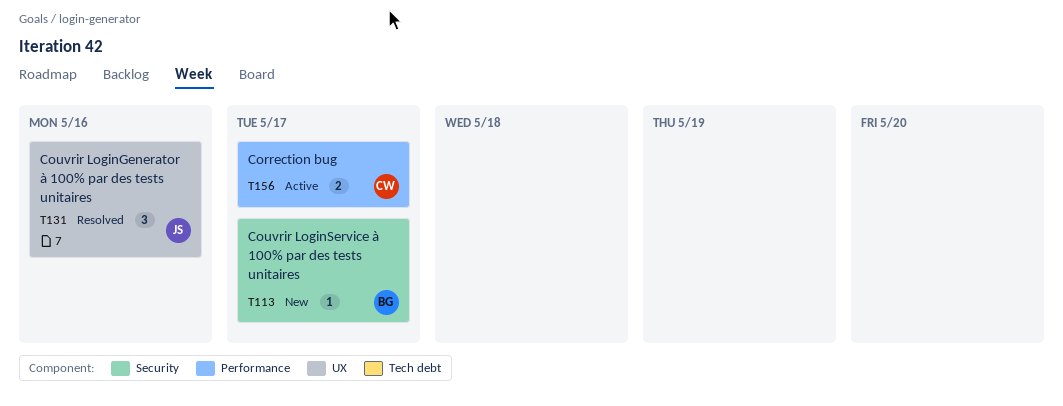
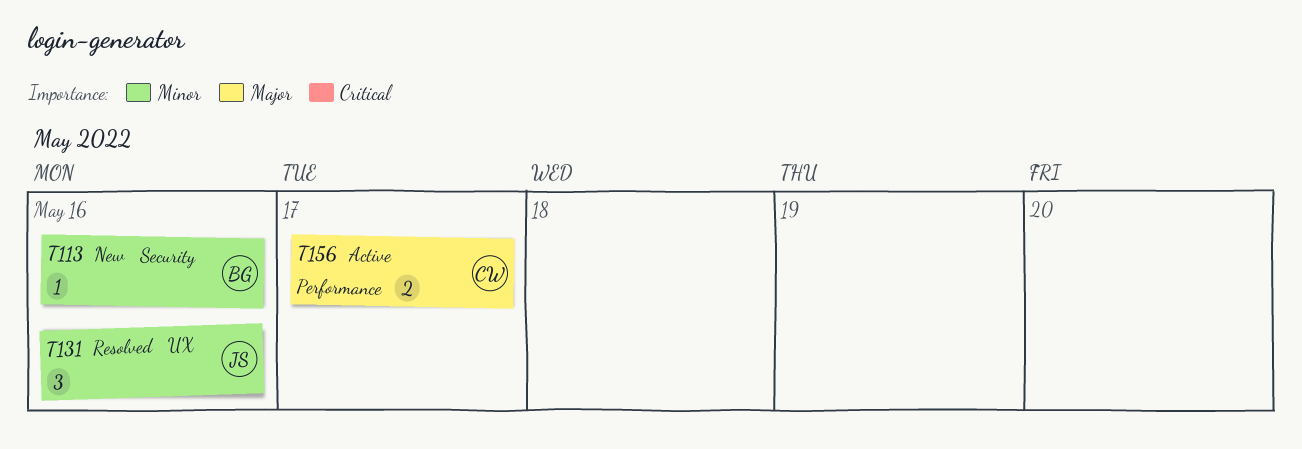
T113, due: May 17 -> May 16

